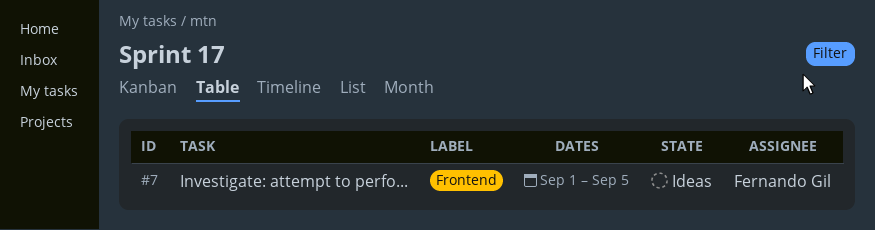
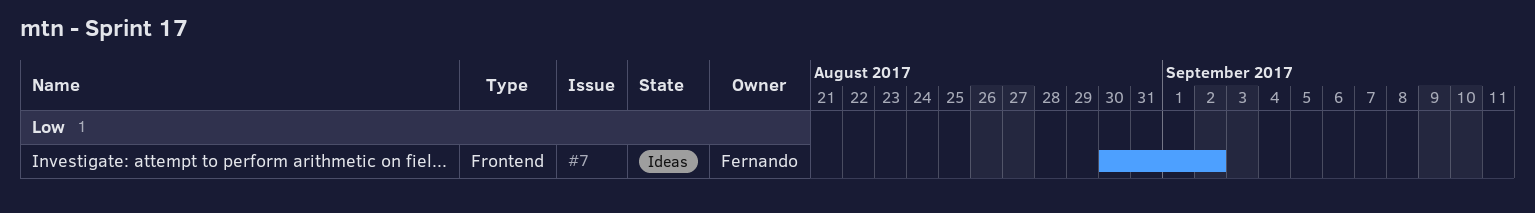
#7, start: Sep 1 -> Aug 30
#7, due: Sep 5 -> Sep 2

